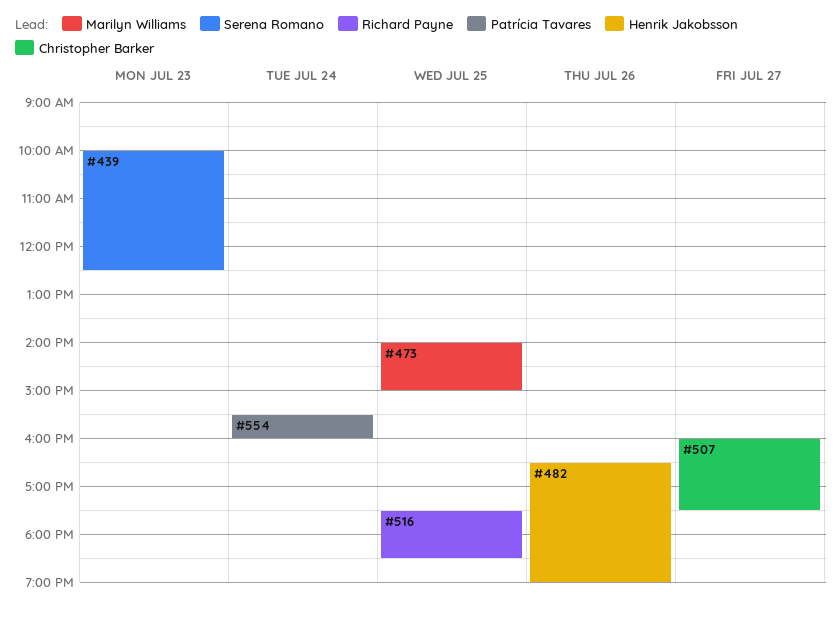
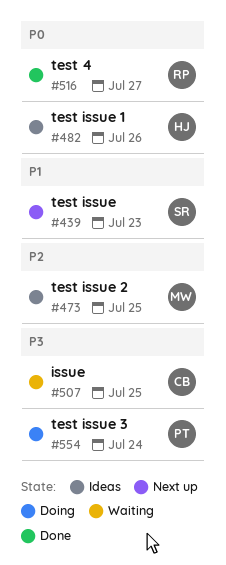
#507, day: Jul 27 -> Jul 25
#516, day: Jul 25 -> Jul 27

